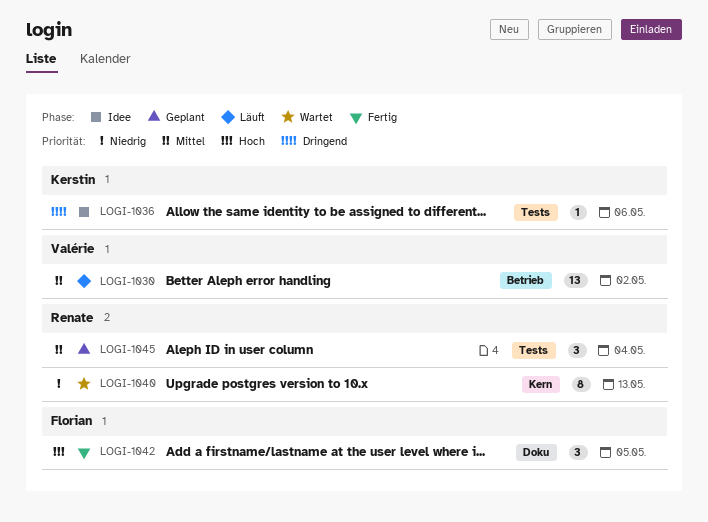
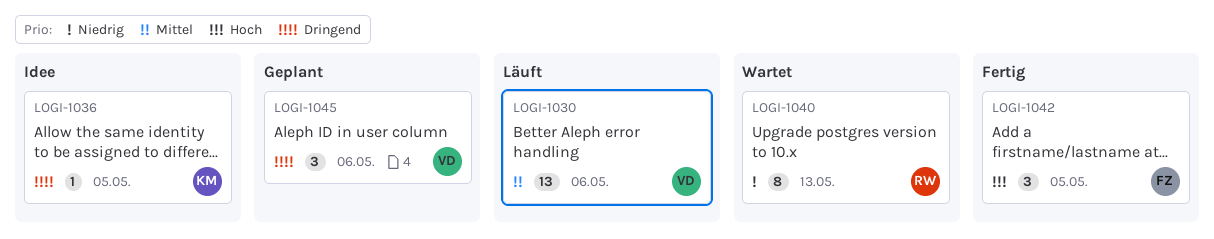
LOGI-1030, due: May 2 -> May 6
LOGI-1036, due: May 6 -> May 5
LOGI-1045, owner: Renate -> Valérie
LOGI-1045, priority: Mittel -> Dringend
LOGI-1045, due: May 4 -> May 6

